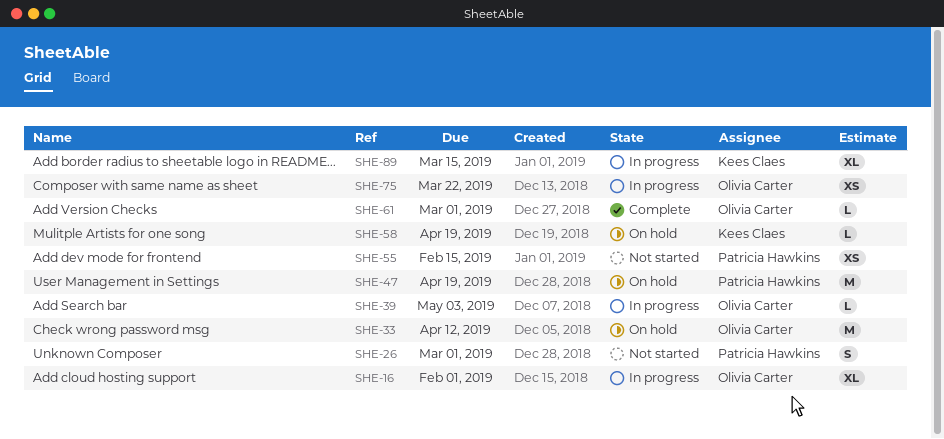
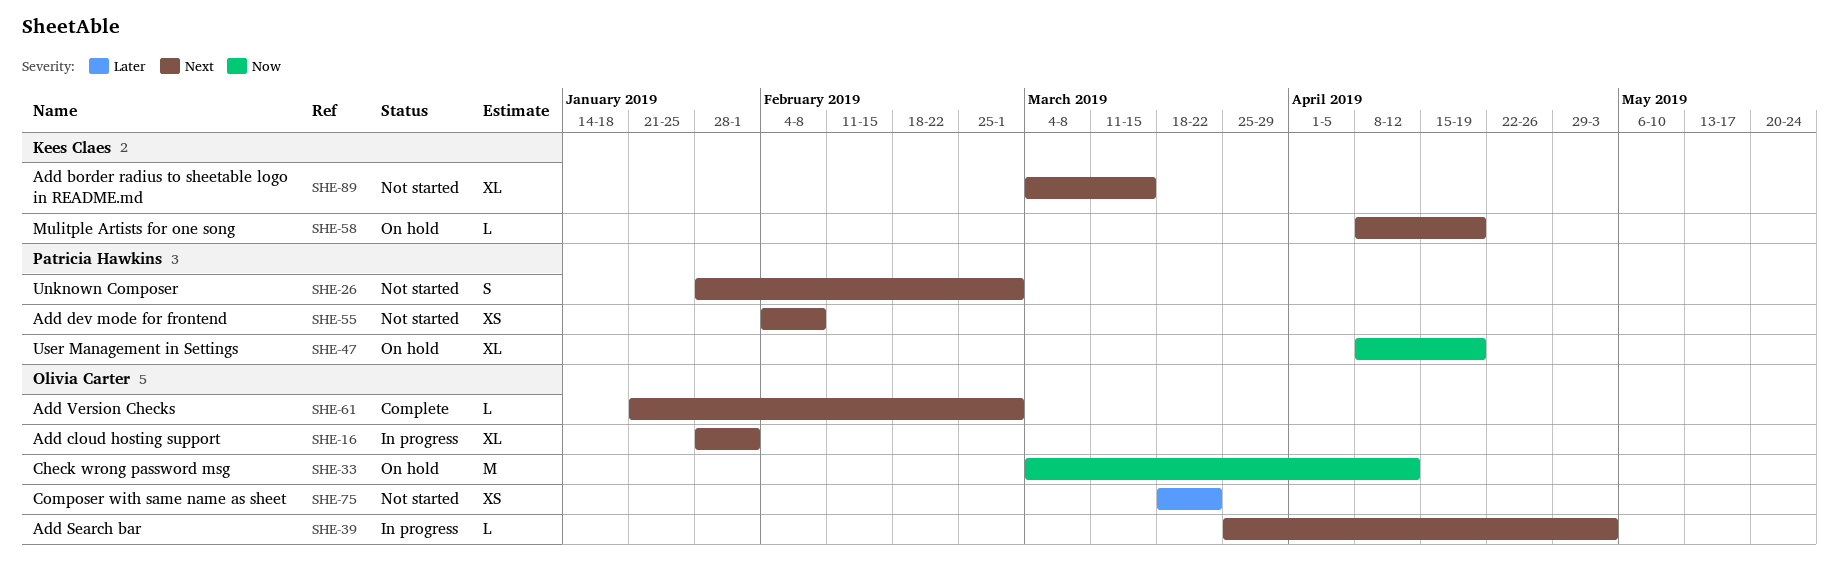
SHE-47, estimate: M -> XL
SHE-55, due: Feb 15 -> Feb 8
SHE-75, status: In progress -> Not started
SHE-89, status: In progress -> Not started

